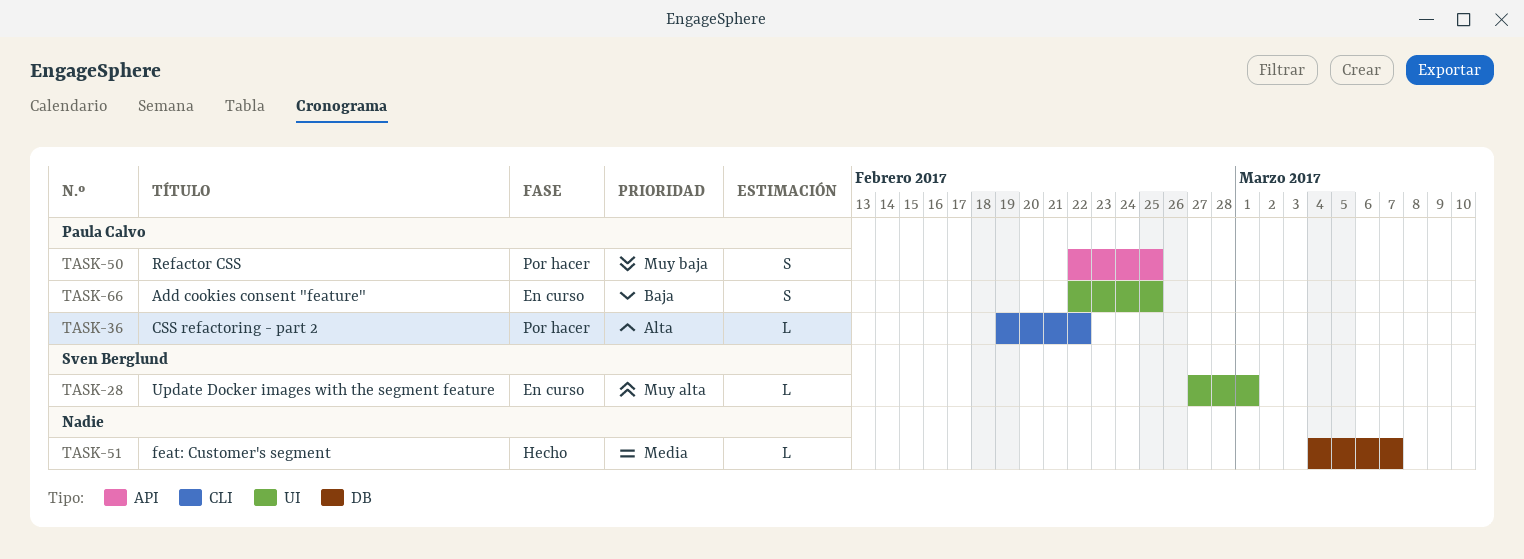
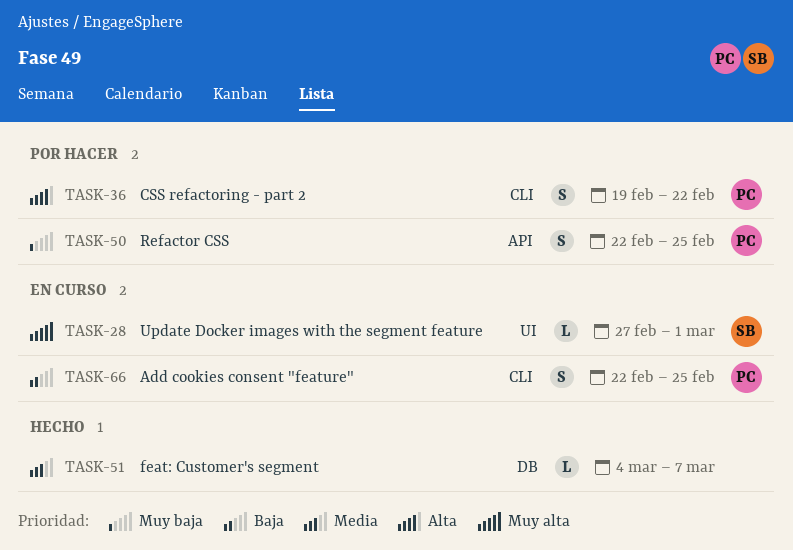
TASK-36, estimate: L -> S
TASK-66, label: UI -> CLI

